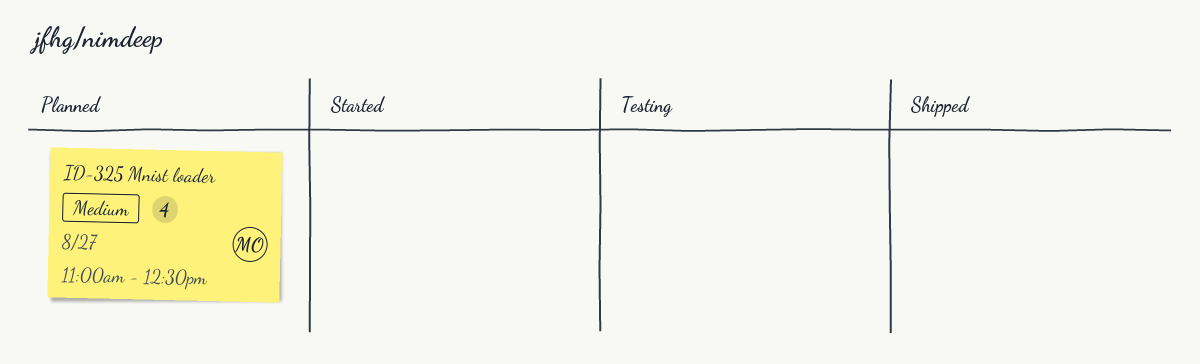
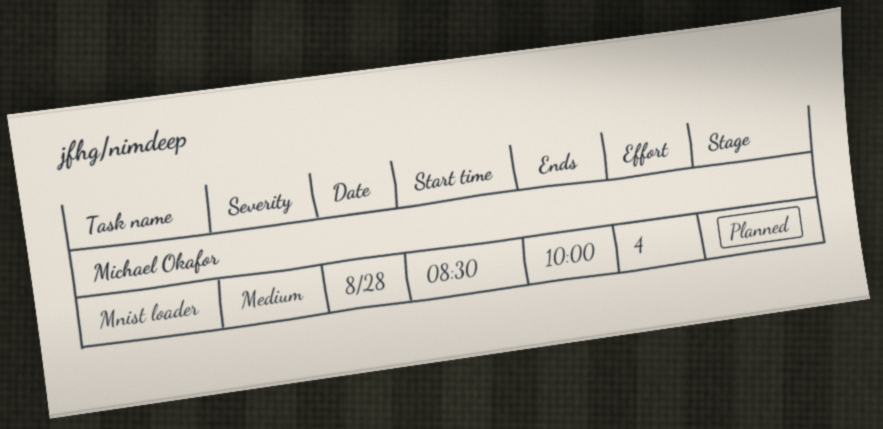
Mnist loader, day: Aug 27 -> Aug 28
Mnist loader, begins: 11:00 -> 08:30
Mnist loader, ends: 12:30 -> 10:00

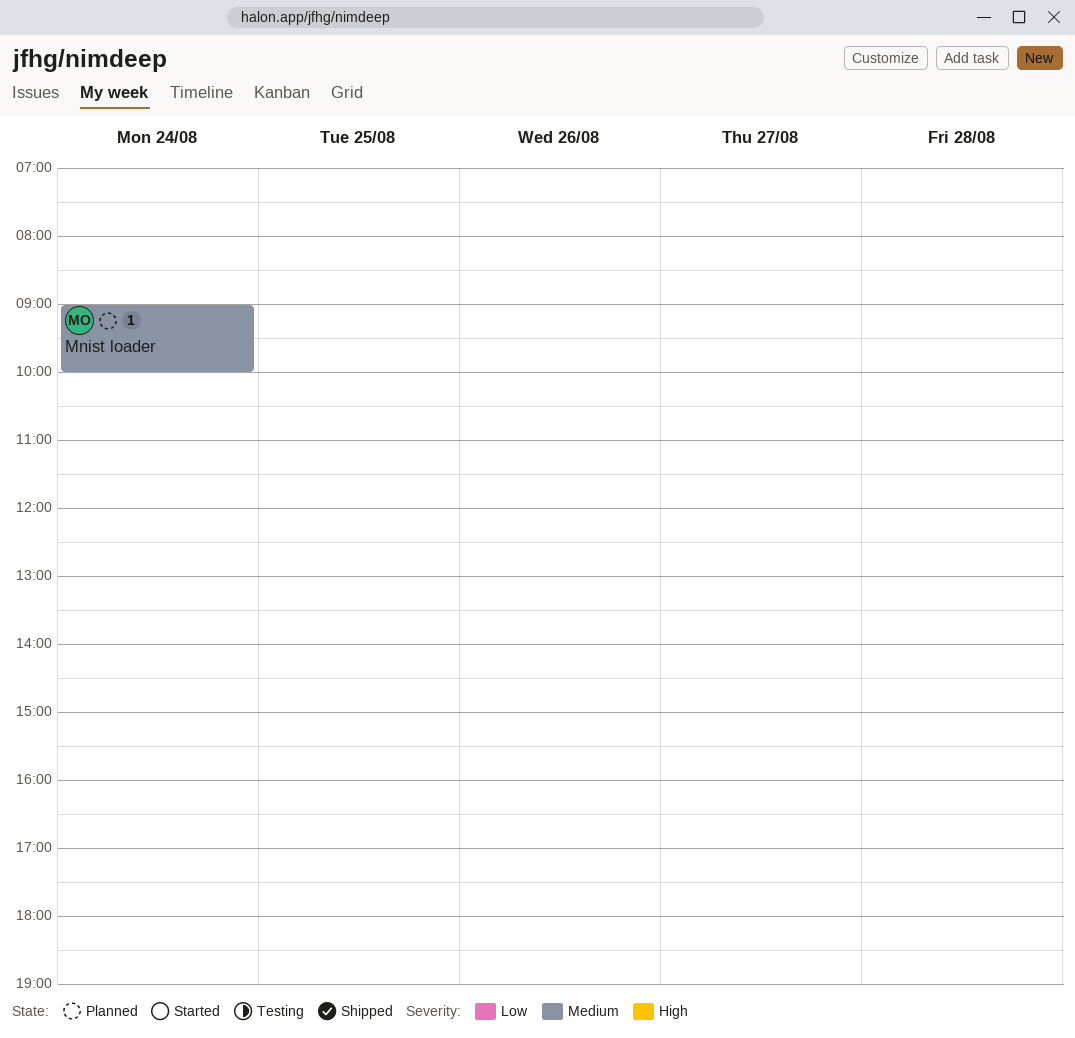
Mnist loader, estimate: 4 -> 1
Mnist loader, day: Aug 28 -> Aug 24
Mnist loader, begins: 08:30 -> 09:00

